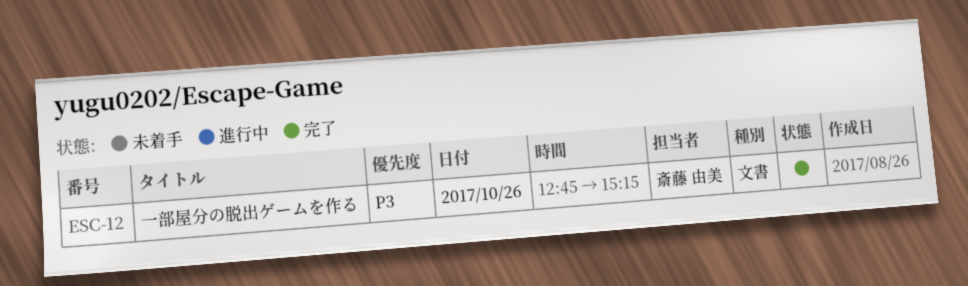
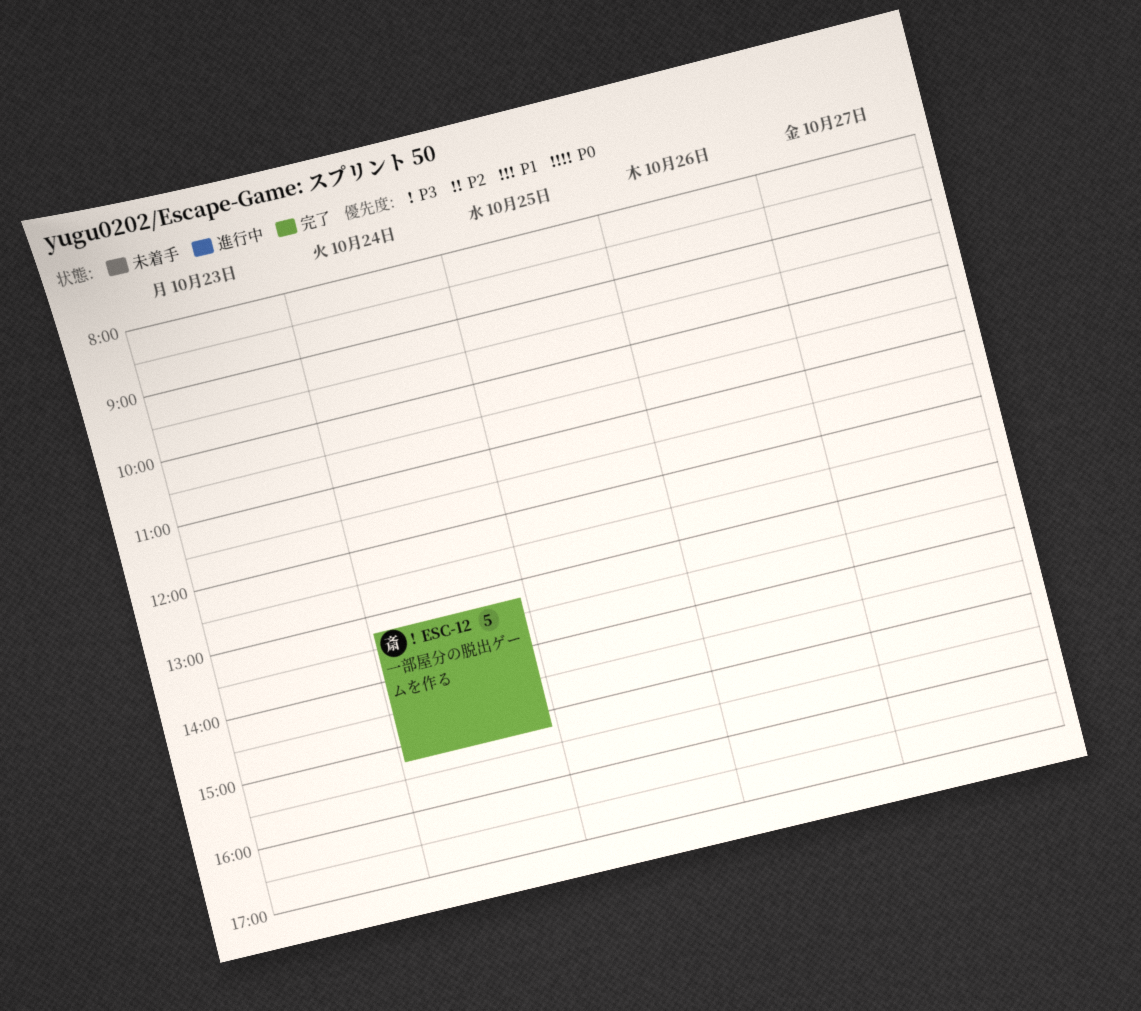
ESC-12, day: Oct 26 -> Oct 24
ESC-12, begins: 12:45 -> 13:15

